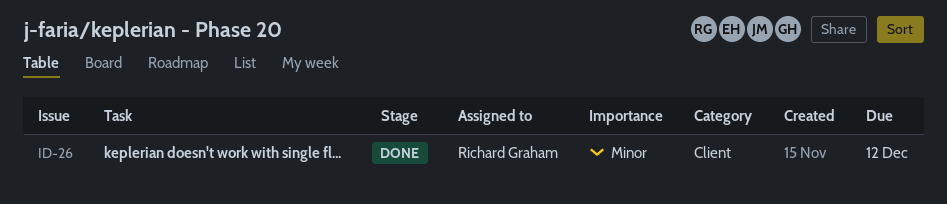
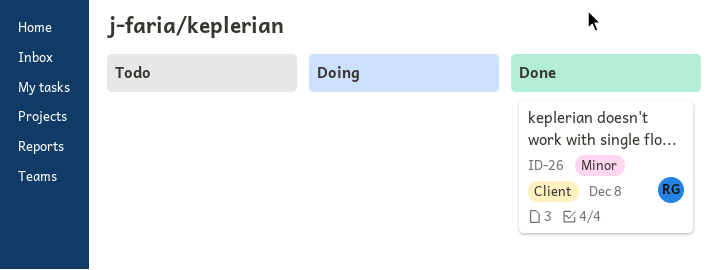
ID-26, due: Dec 12 -> Dec 8

